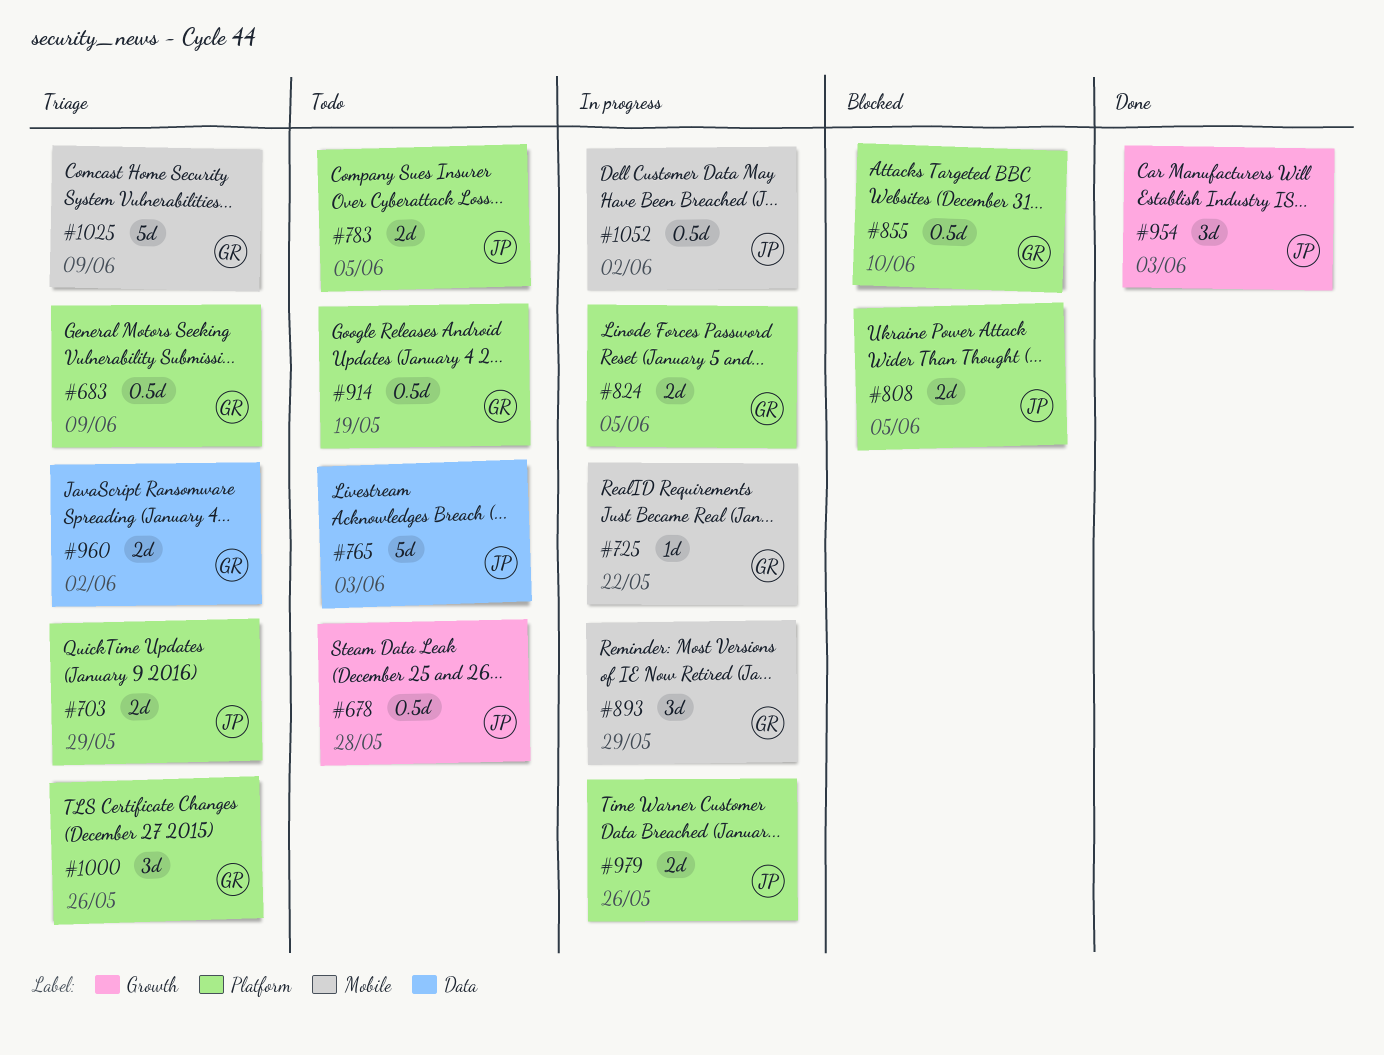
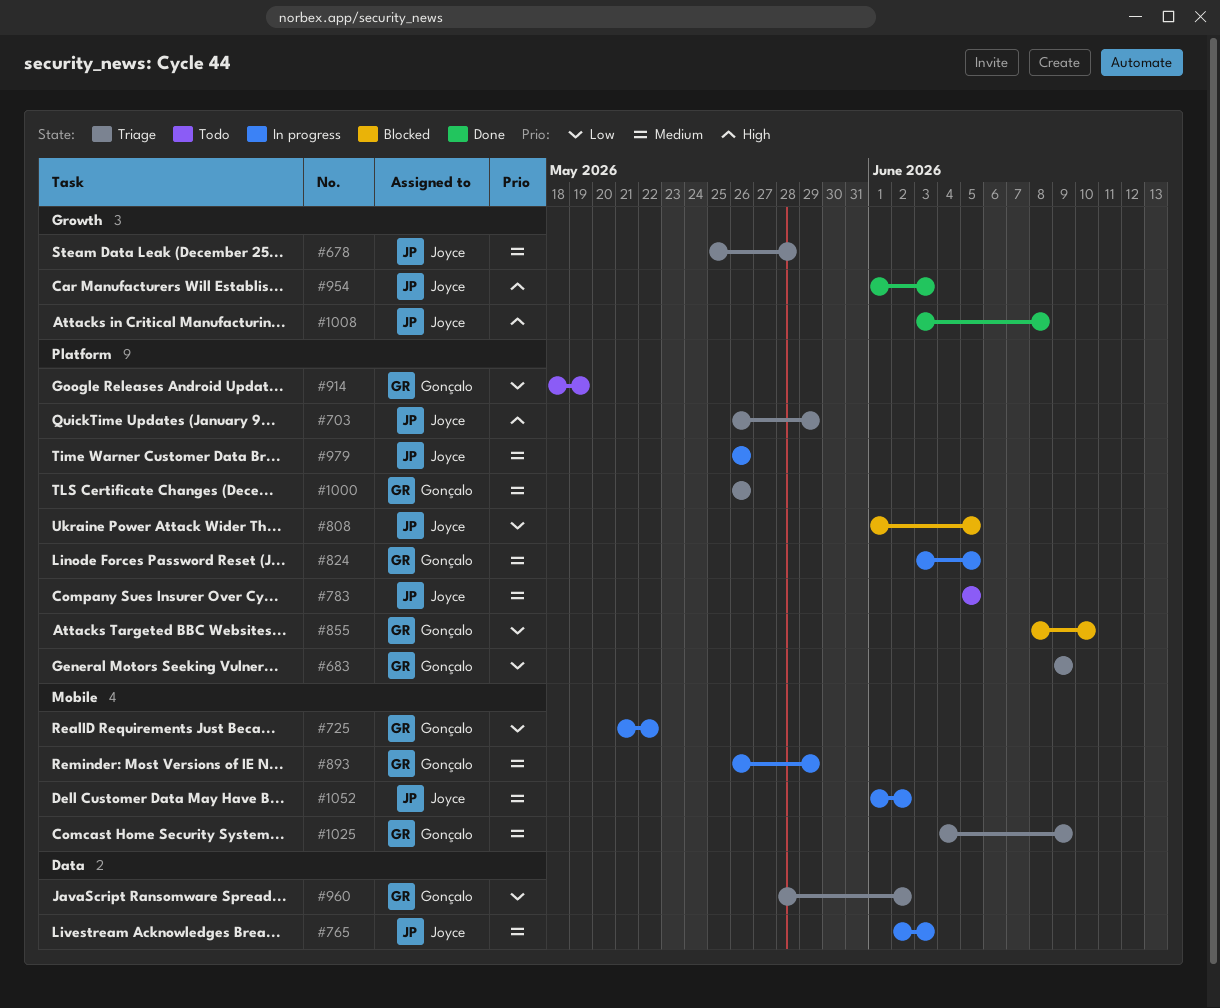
#678, status: Todo -> Triage
#765, status: Todo -> In progress
#1008: none -> present

